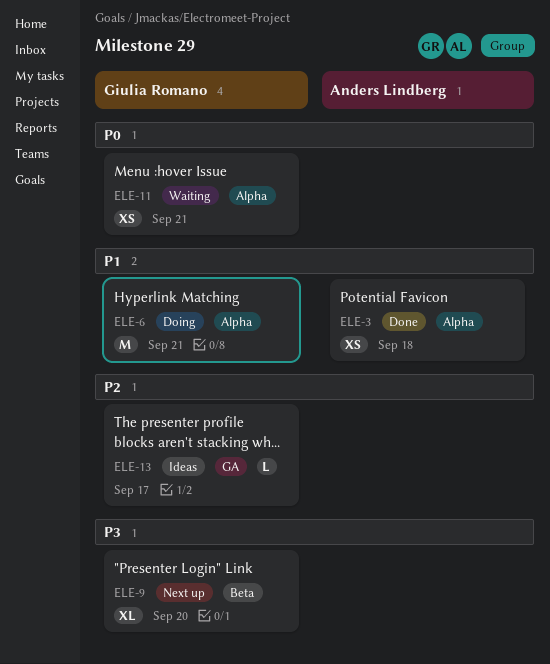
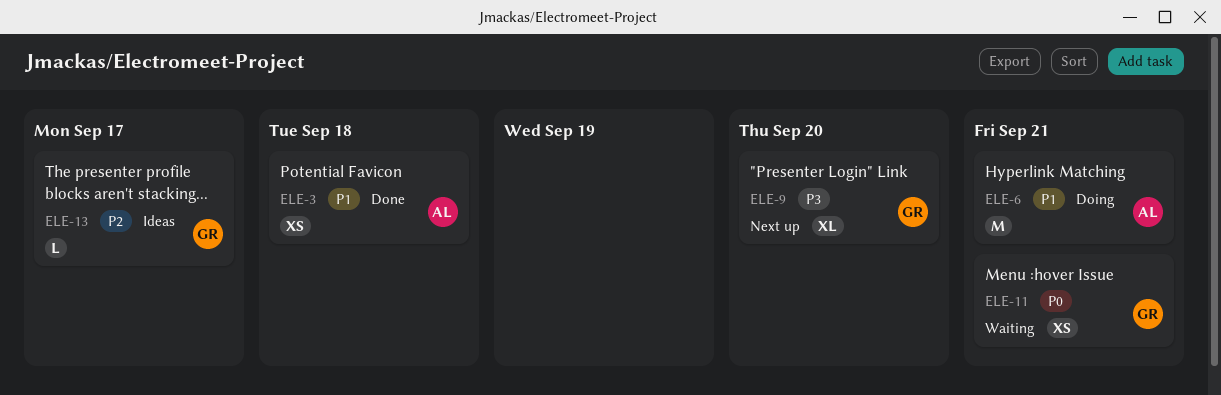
ELE-6, owner: Giulia Romano -> Anders Lindberg

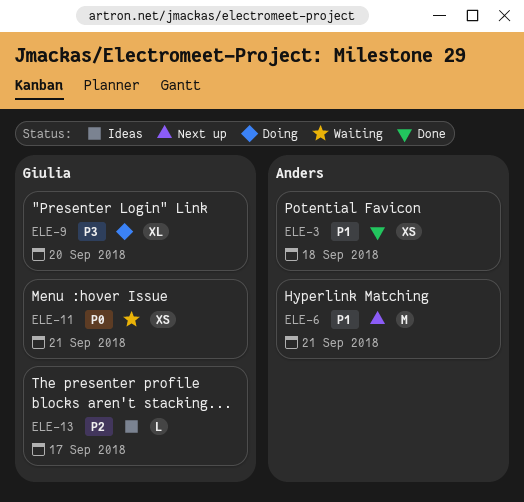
ELE-6, status: Doing -> Next up
ELE-9, status: Next up -> Doing

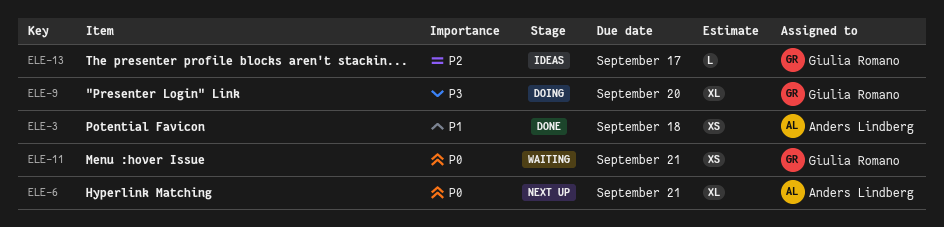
ELE-6, priority: P1 -> P0
ELE-6, estimate: M -> XL

